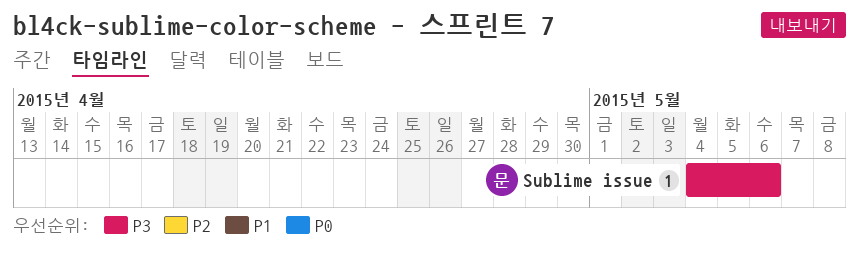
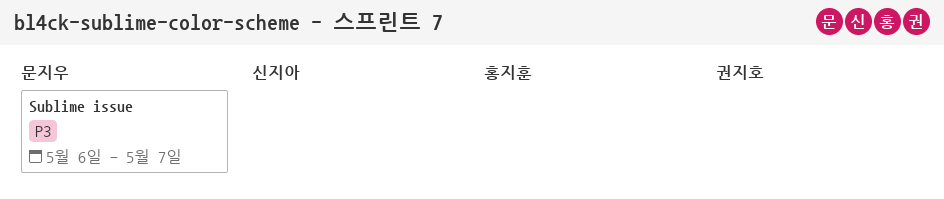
Sublime issue, start: May 4 -> May 6
Sublime issue, due: May 6 -> May 7

